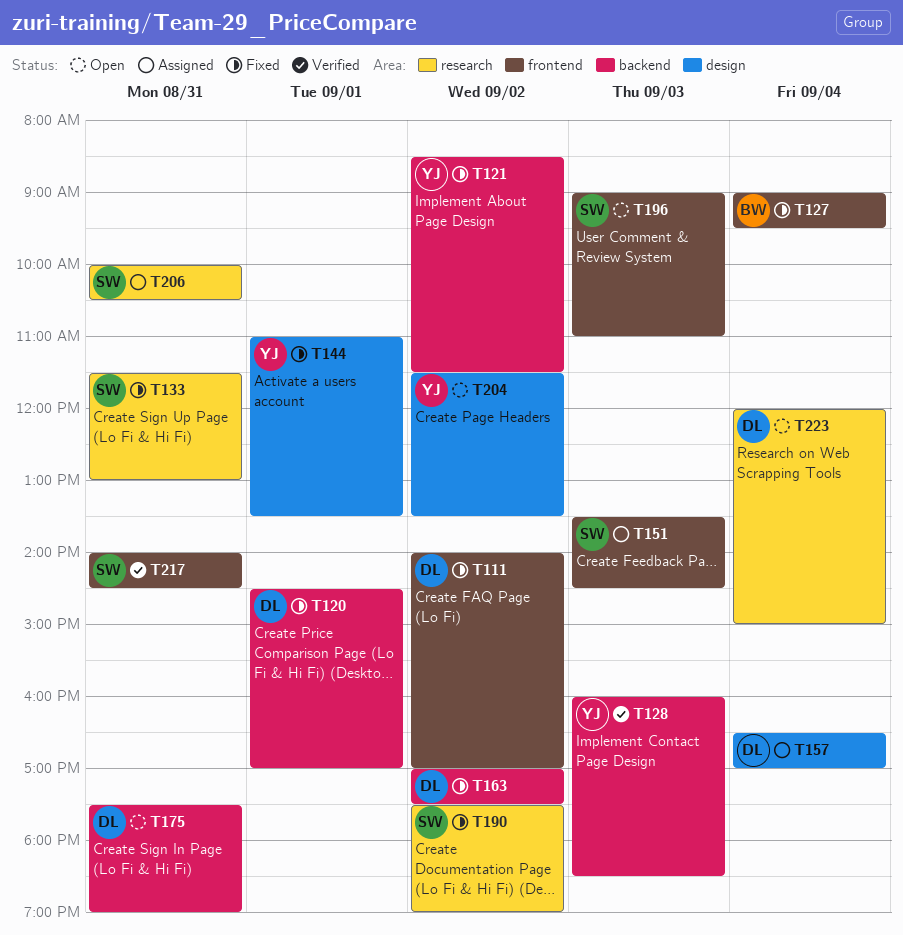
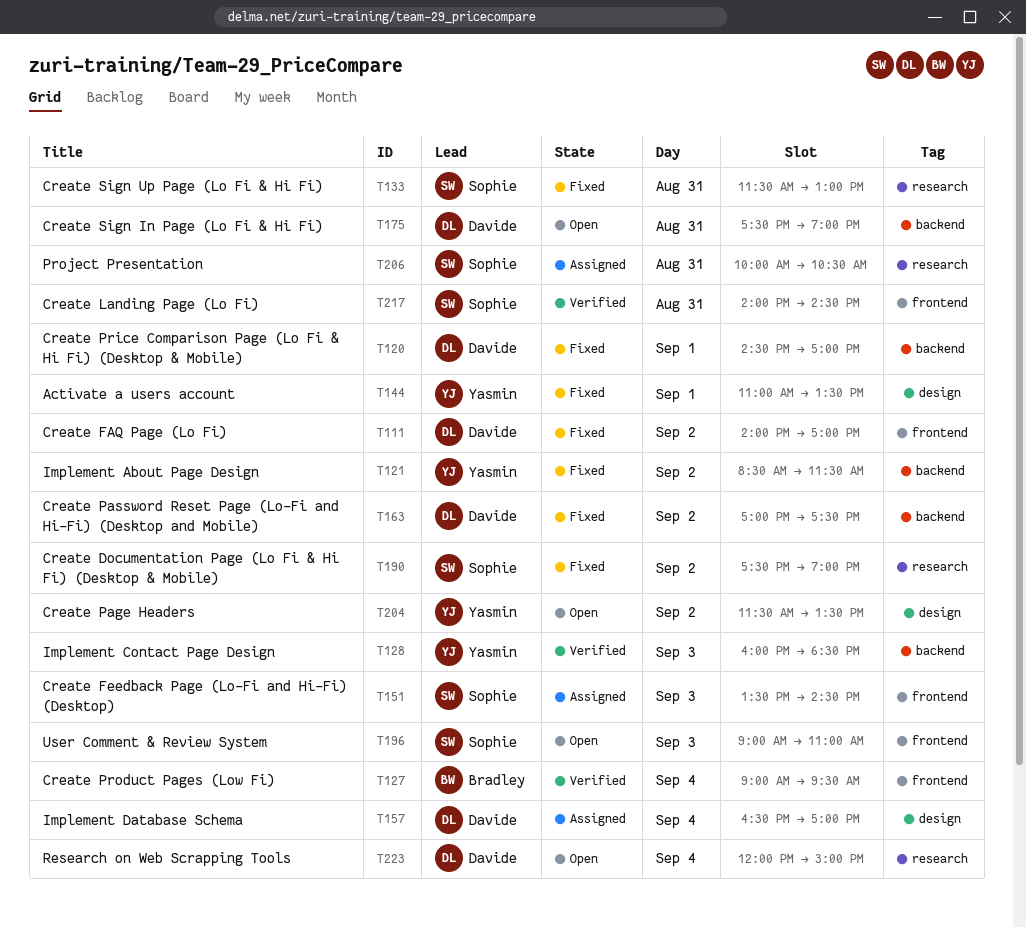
T127, status: Fixed -> Verified

